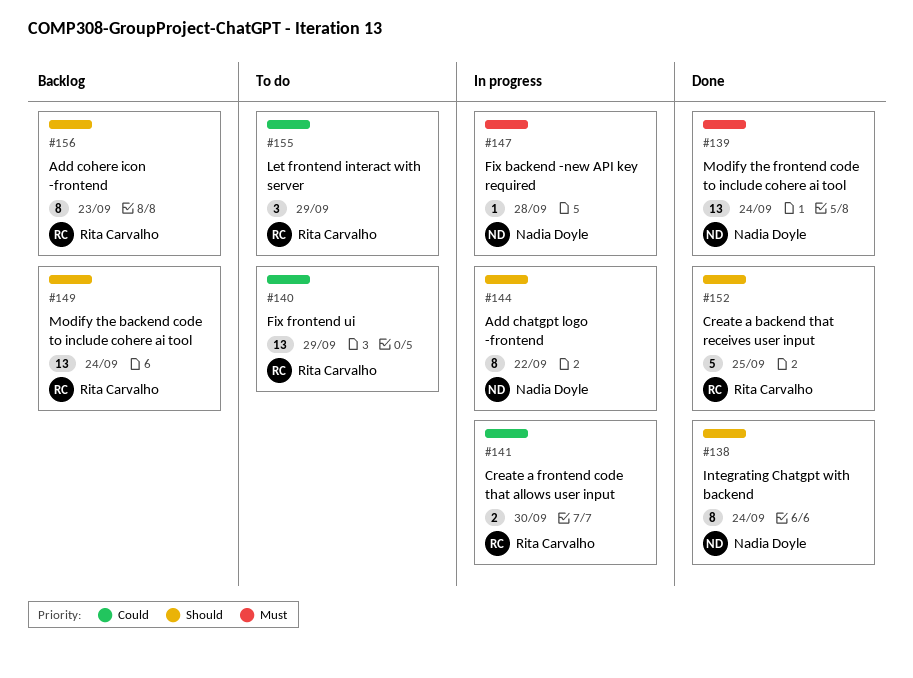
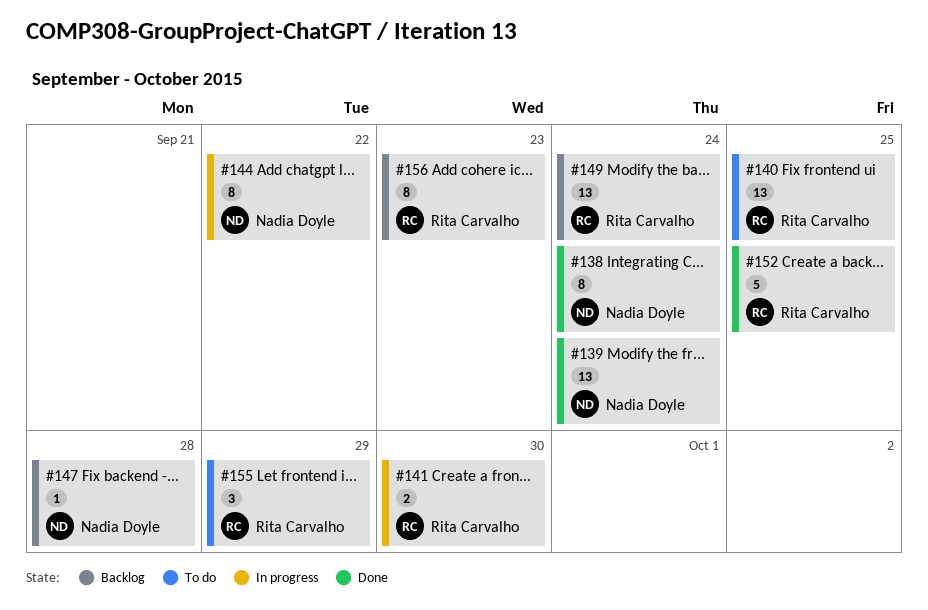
#140, due: Sep 29 -> Sep 25
#147, status: In progress -> Backlog

